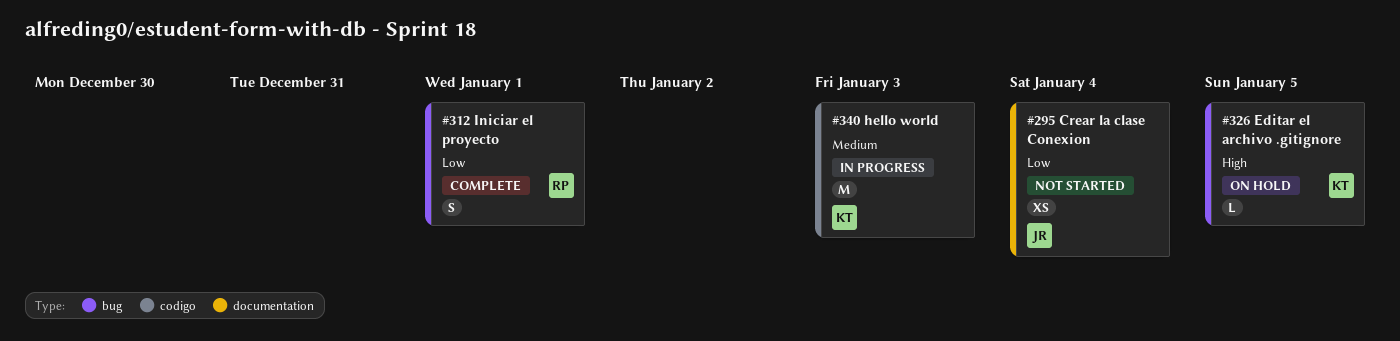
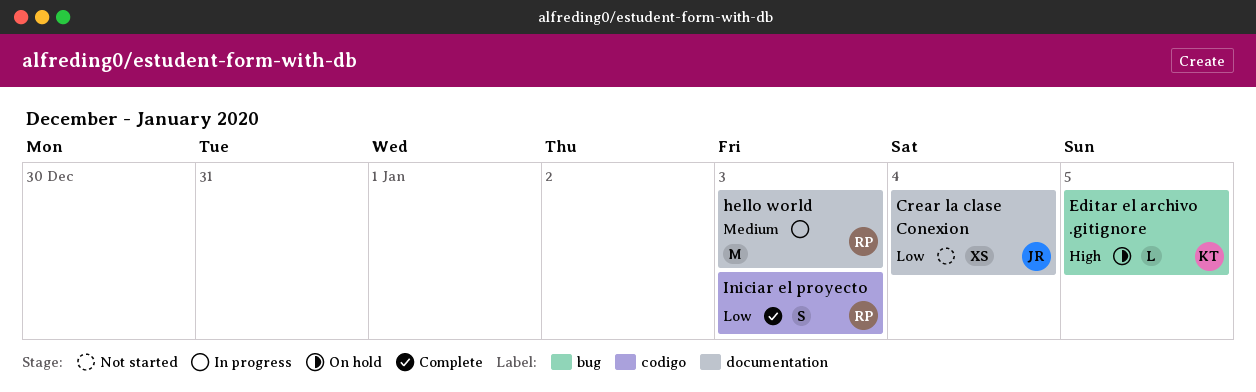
hello world, owner: KT -> RP
hello world, label: codigo -> documentation
Iniciar el proyecto, label: bug -> codigo
Iniciar el proyecto, due: Jan 1 -> Jan 3

